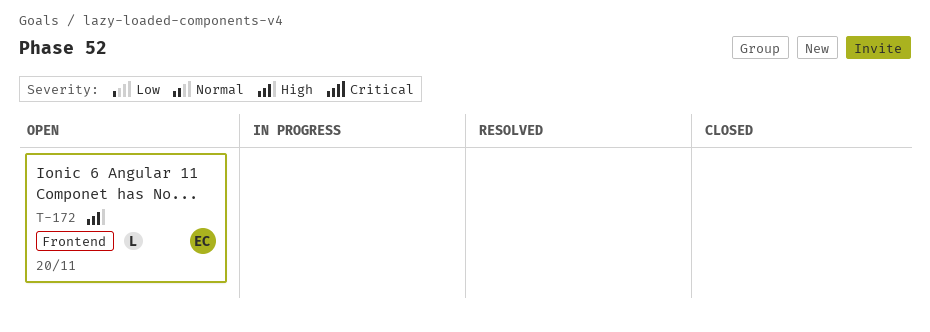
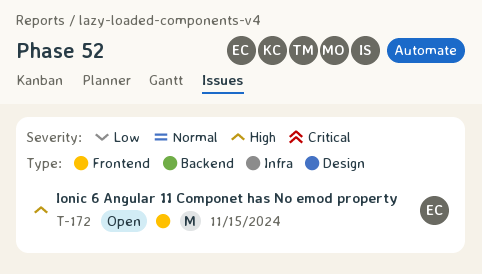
T-172, estimate: L -> M
T-172, due: Nov 20 -> Nov 15

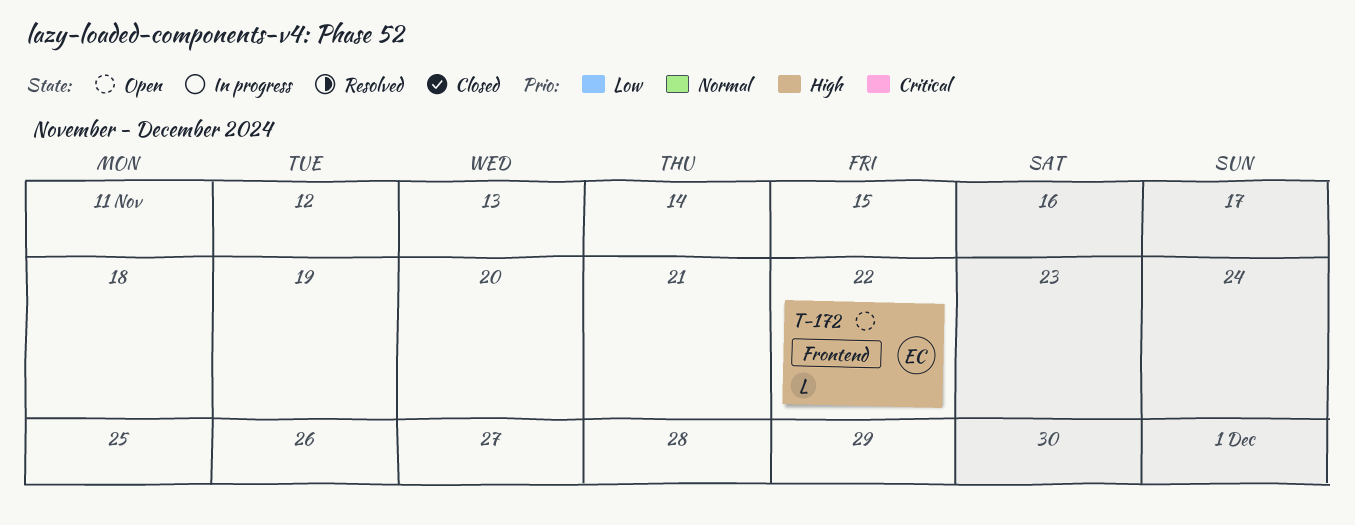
T-172, estimate: M -> L
T-172, due: Nov 15 -> Nov 22

